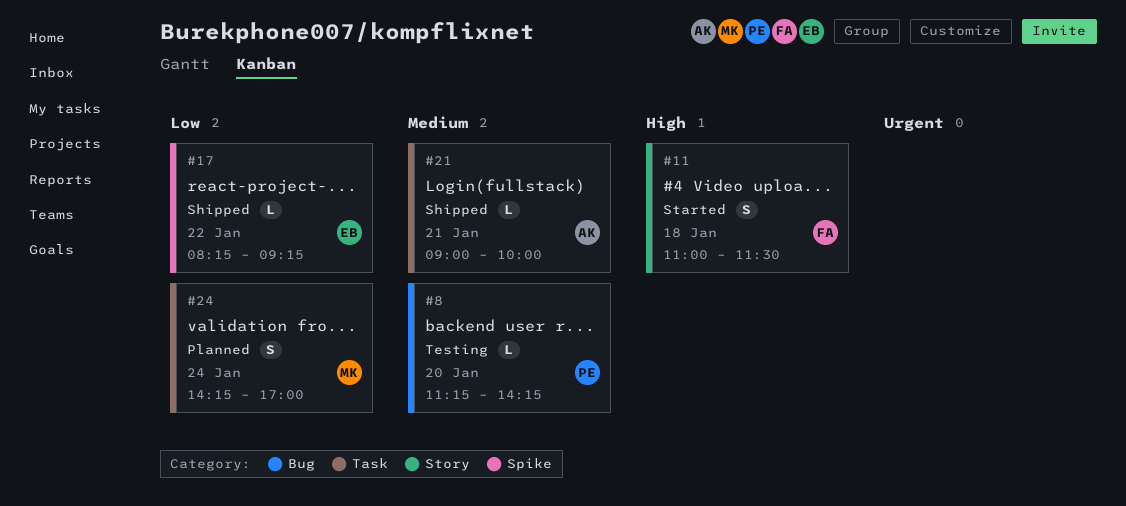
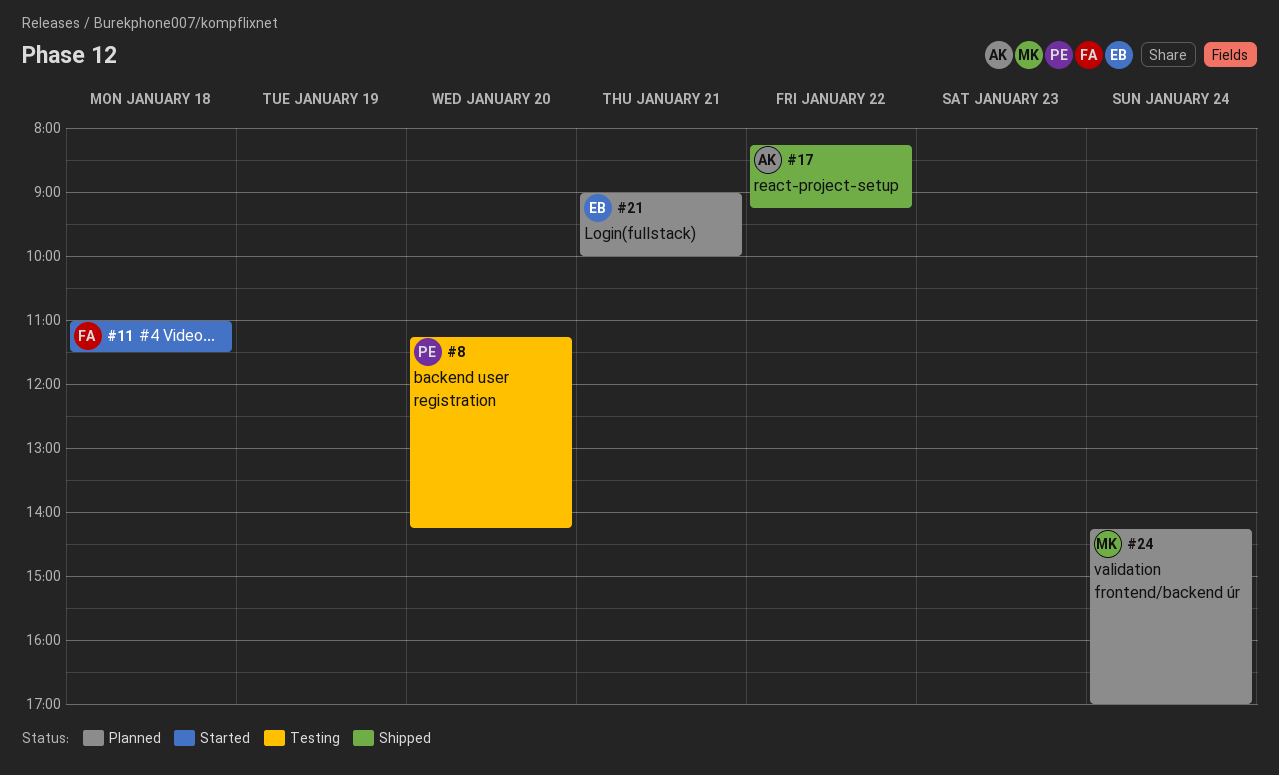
#17, owner: EB -> AK
#21, status: Shipped -> Planned
#21, owner: AK -> EB

